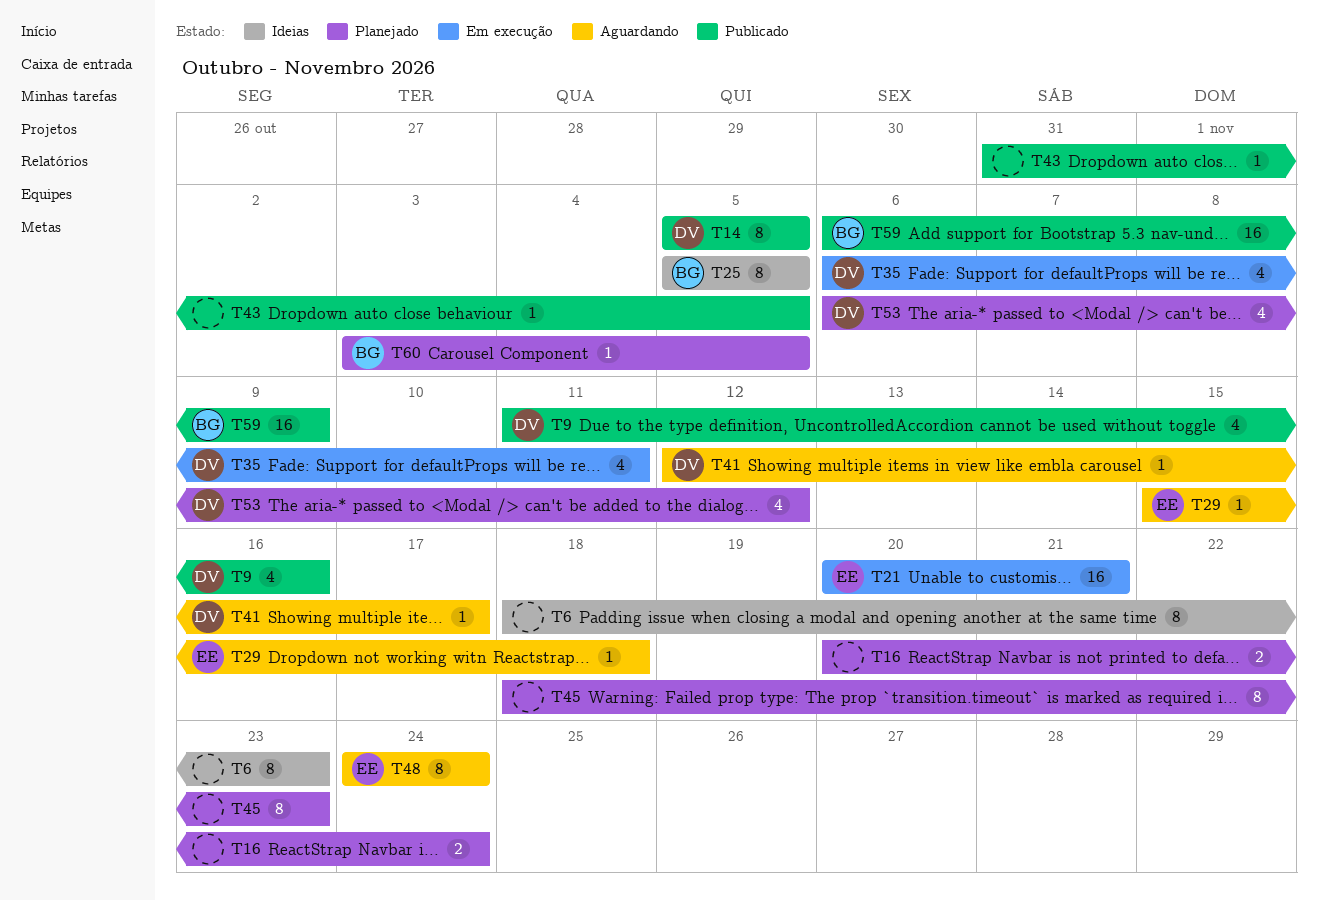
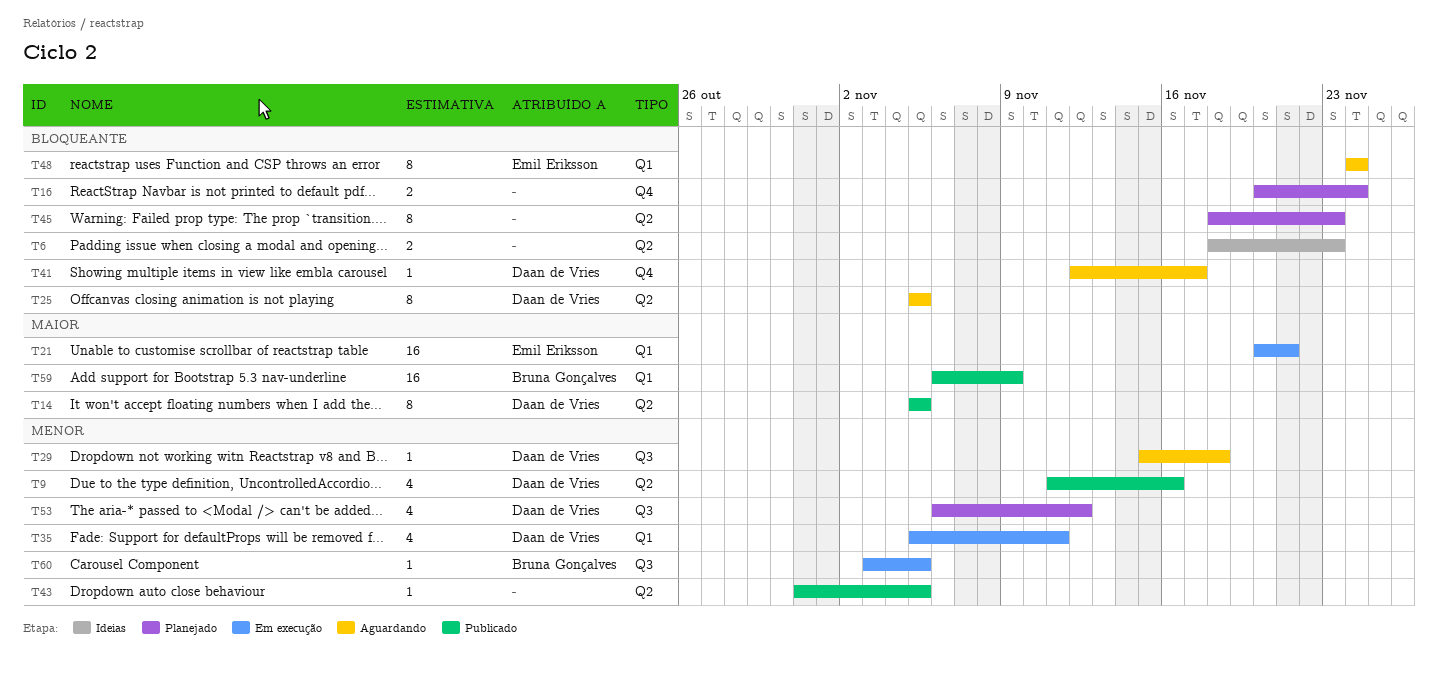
T6, estimate: 8 -> 2
T25, status: Ideias -> Aguardando
T25, owner: Bruna Gonçalves -> Daan de Vries
T29, owner: Emil Eriksson -> Daan de Vries
T35, start: Nov 6 -> Nov 5
T60, status: Planejado -> Em execução

